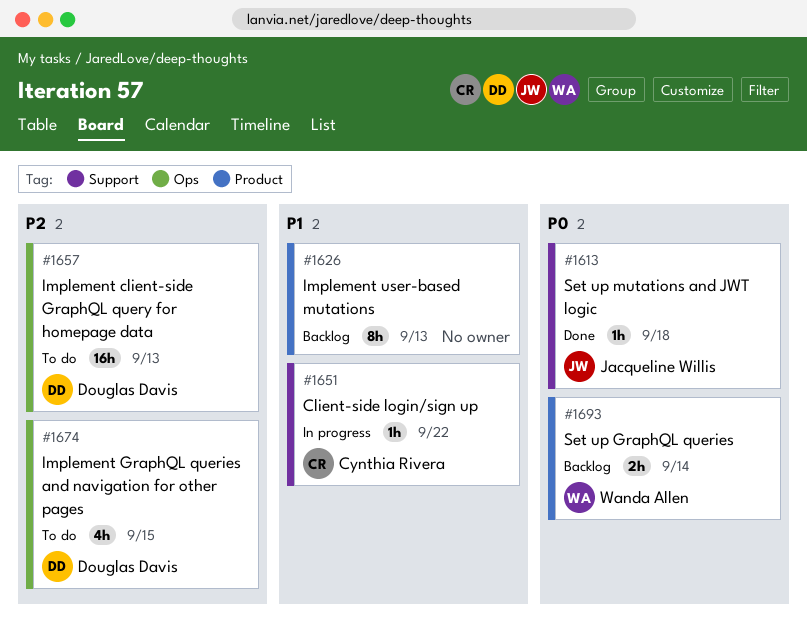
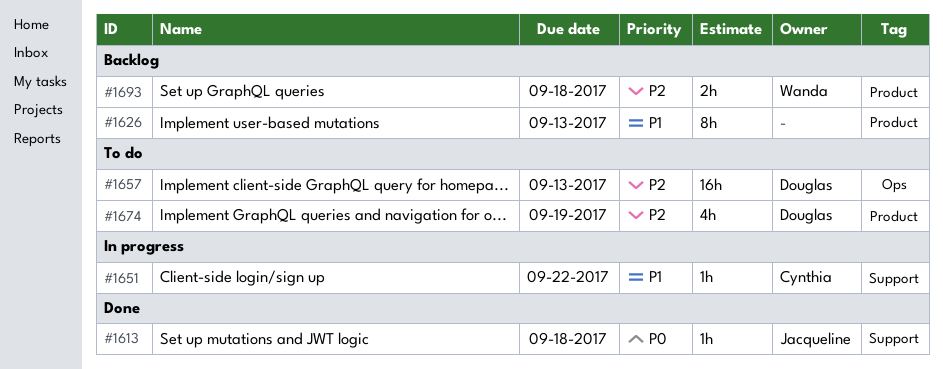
#1674, label: Ops -> Product
#1674, due: Sep 15 -> Sep 19
#1693, priority: P0 -> P2
#1693, due: Sep 14 -> Sep 18

